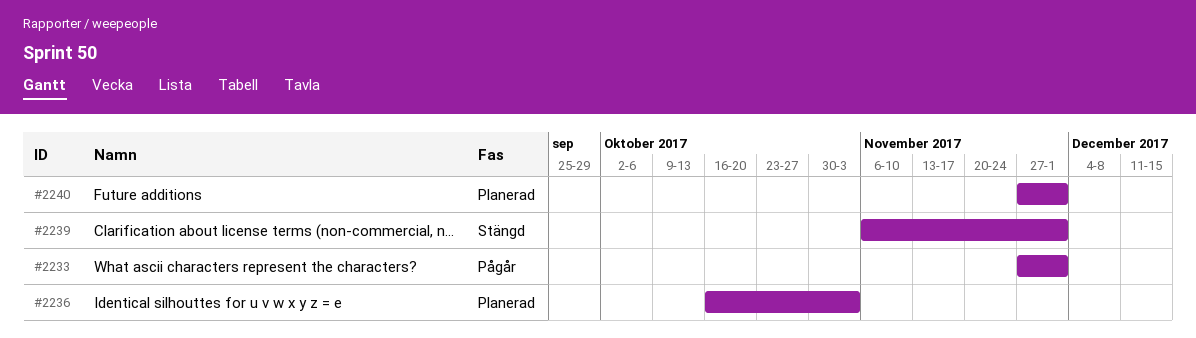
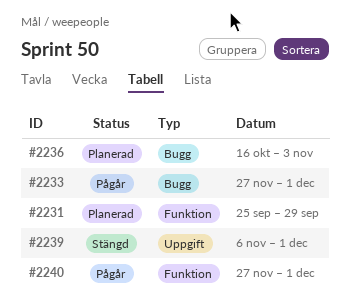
#2231: none -> present
#2240, status: Planerad -> Pågår

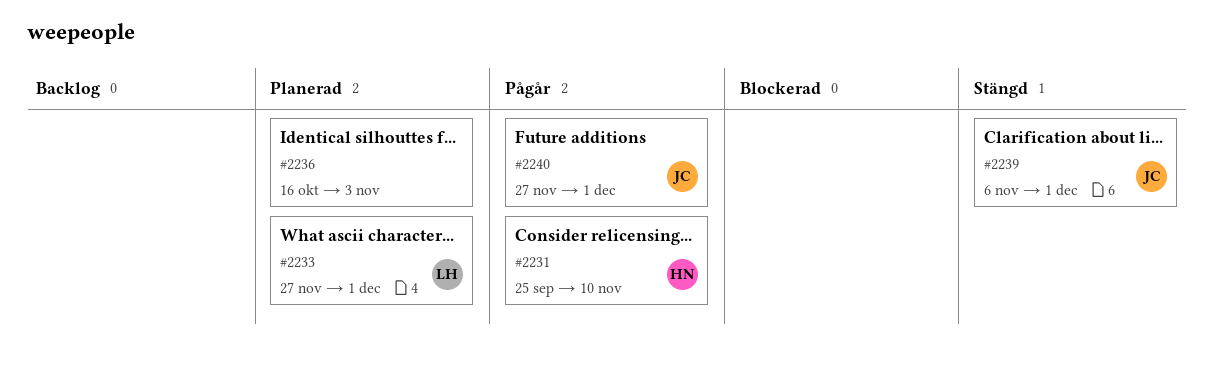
#2231, status: Planerad -> Pågår
#2231, due: Sep 29 -> Nov 10
#2233, status: Pågår -> Planerad

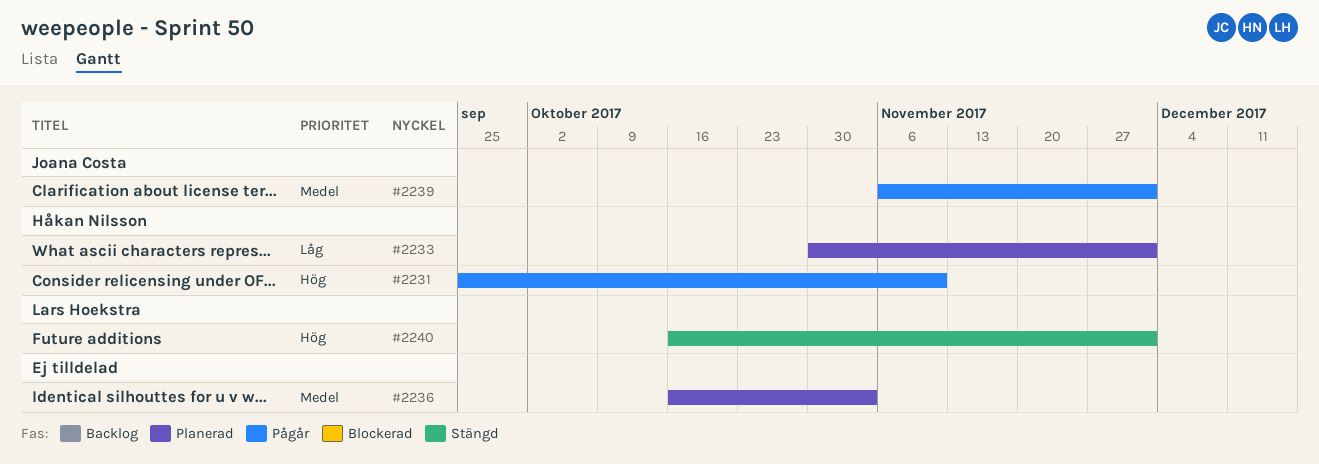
#2233, owner: Lars Hoekstra -> Håkan Nilsson
#2233, start: Nov 27 -> Oct 30
#2239, status: Stängd -> Pågår
#2240, status: Pågår -> Stängd
#2240, owner: Joana Costa -> Lars Hoekstra
#2240, start: Nov 27 -> Oct 16

